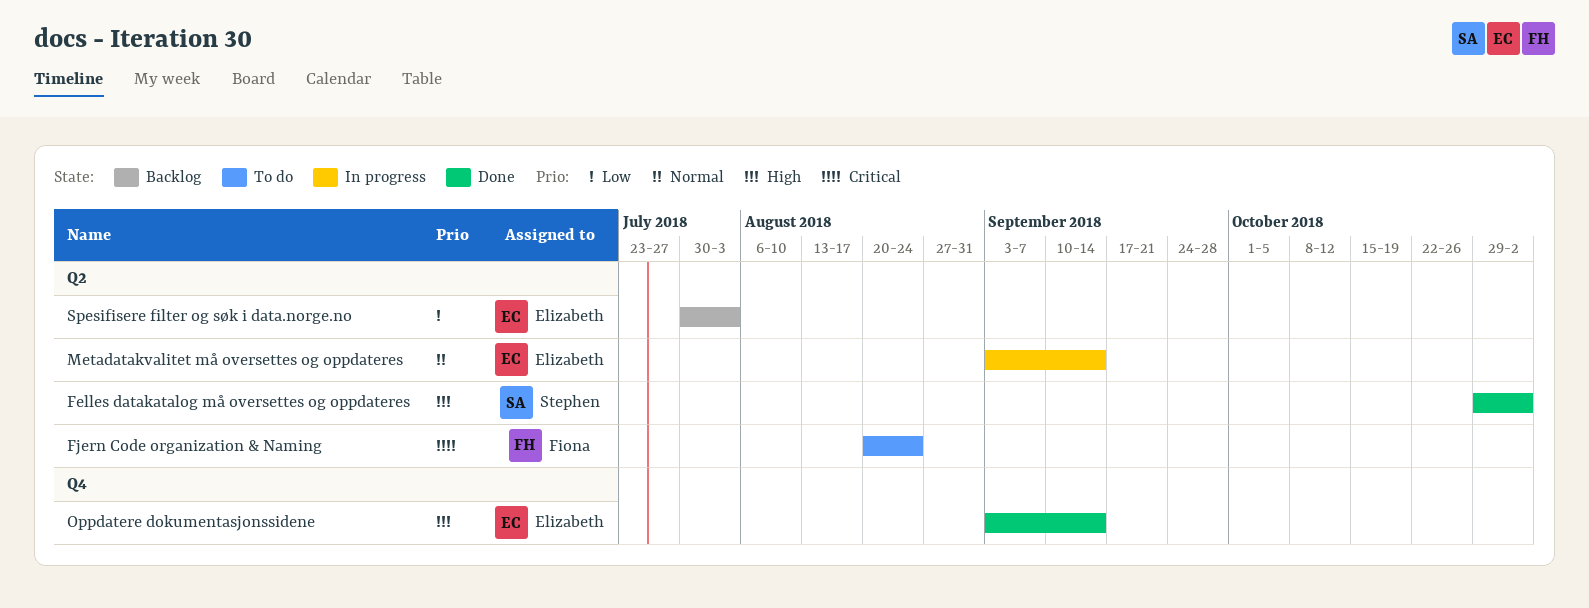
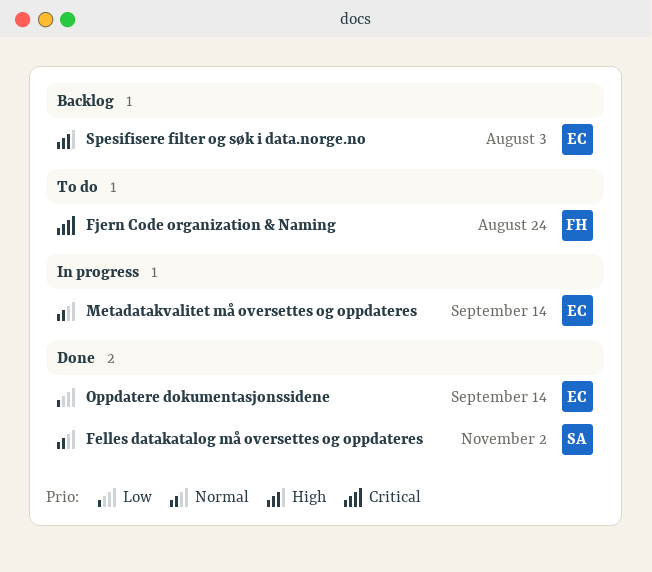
Felles datakatalog må oversettes og oppdateres, priority: High -> Normal
Oppdatere dokumentasjonssidene, priority: High -> Low
Spesifisere filter og søk i data.norge.no, priority: Low -> High

